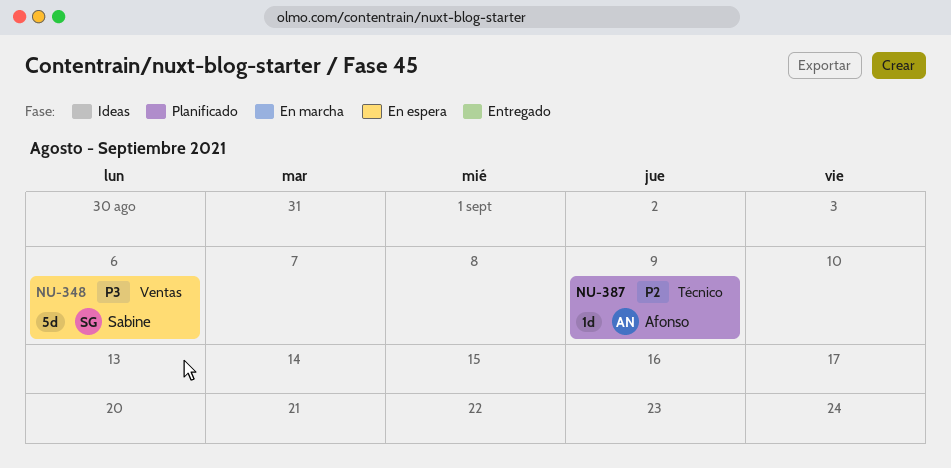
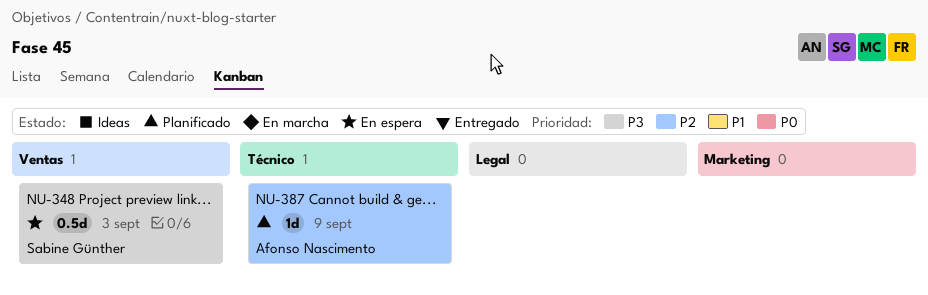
NU-348, estimate: 5d -> 0.5d
NU-348, due: Sep 6 -> Sep 3

